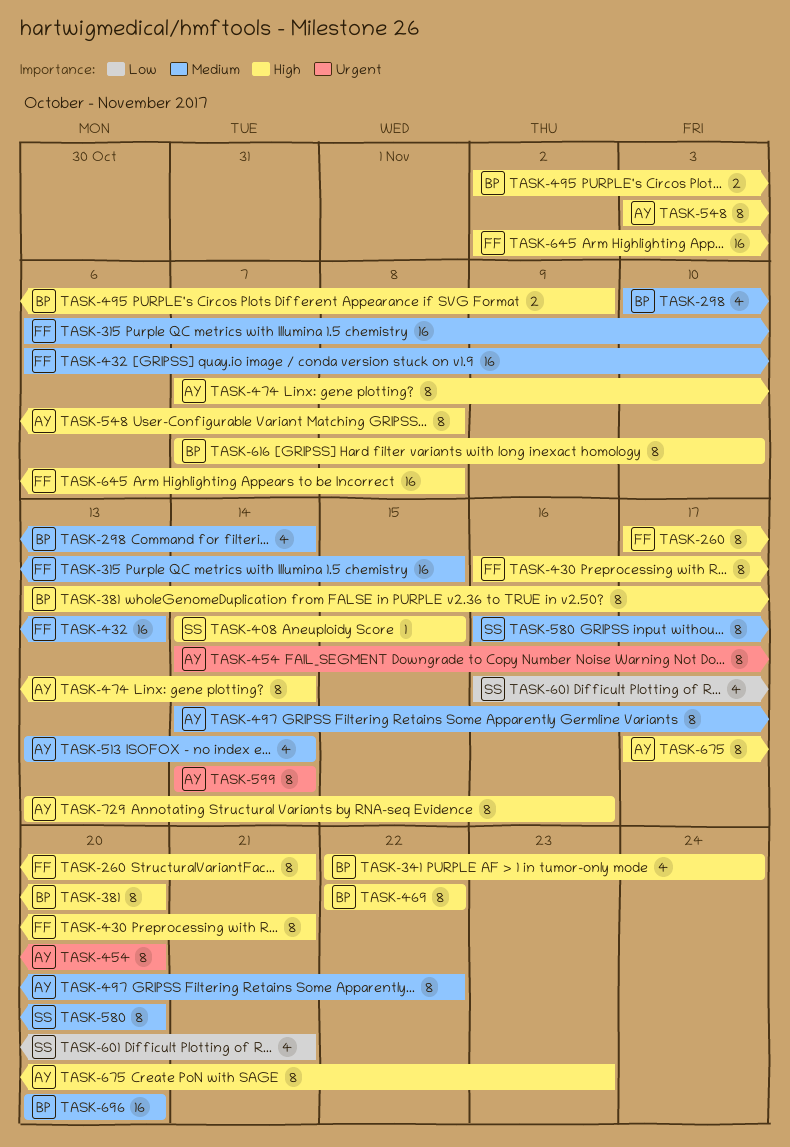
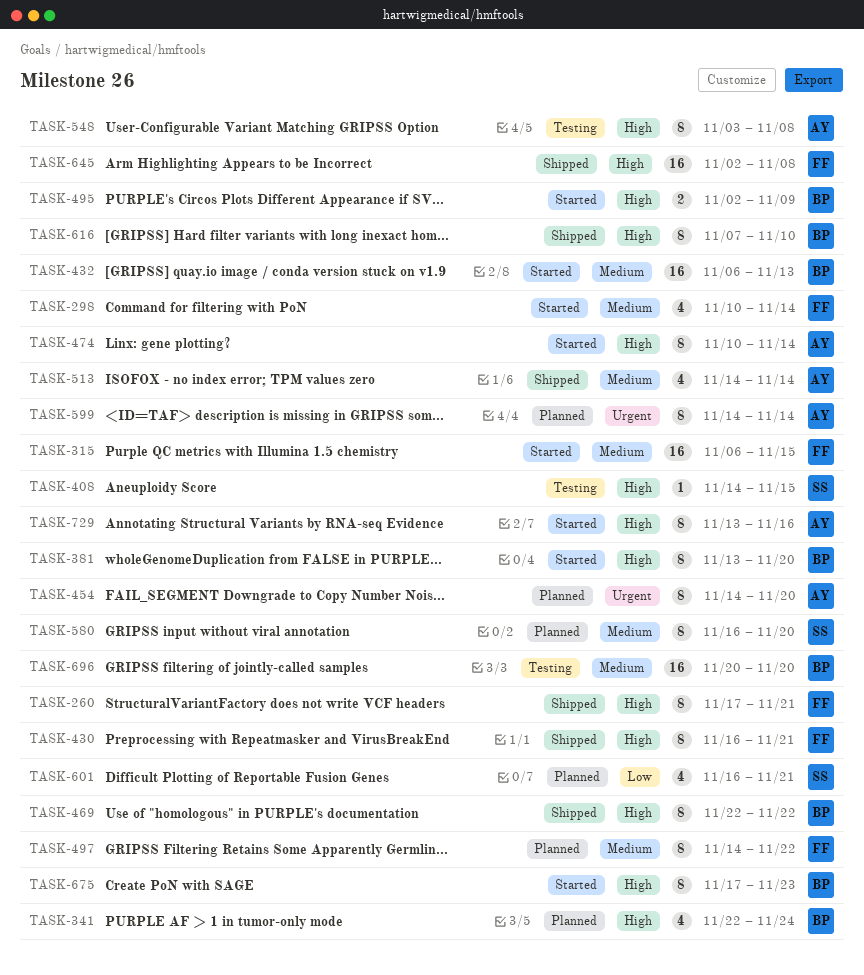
TASK-298, owner: BP -> FF
TASK-432, owner: FF -> BP
TASK-474, start: Nov 7 -> Nov 10
TASK-497, owner: AY -> FF
TASK-513, start: Nov 13 -> Nov 14
TASK-675, owner: AY -> BP

